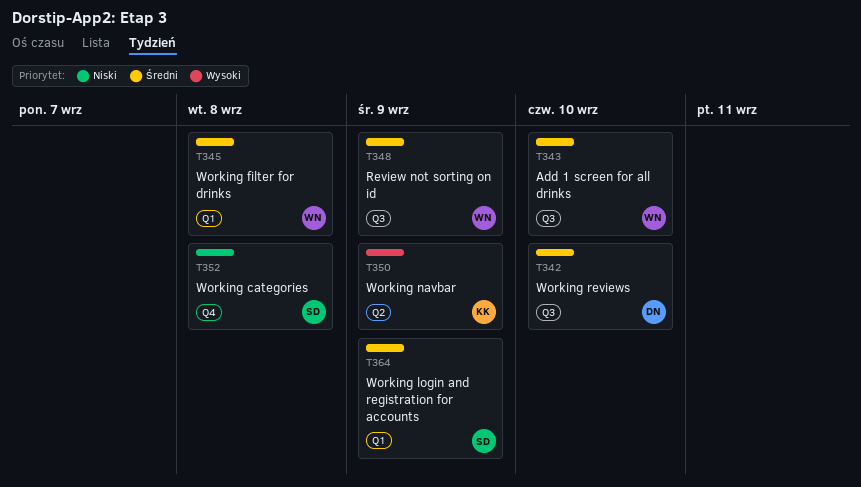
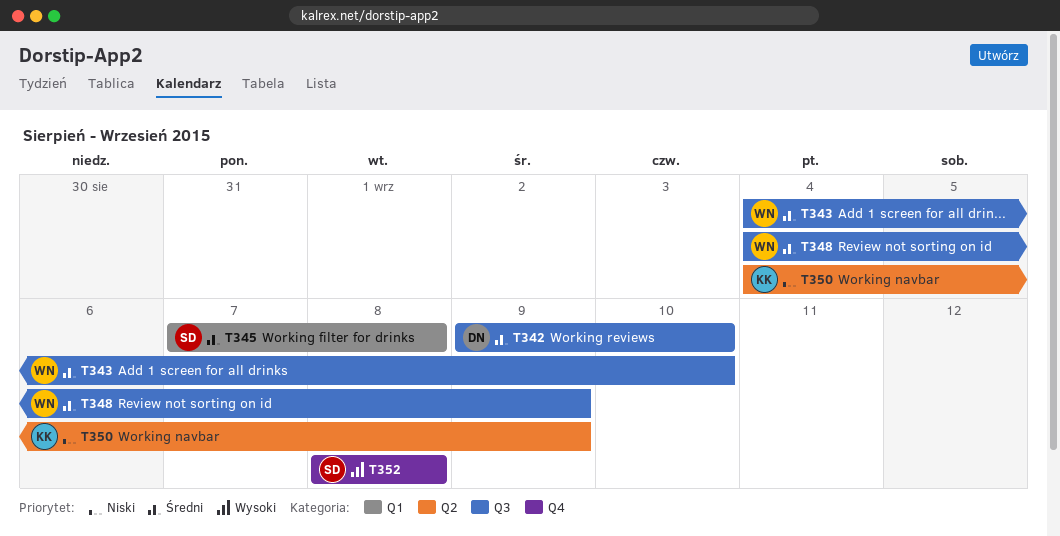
T345, owner: WN -> SD
T350, priority: Wysoki -> Niski
T352, priority: Niski -> Wysoki
T364: present -> none

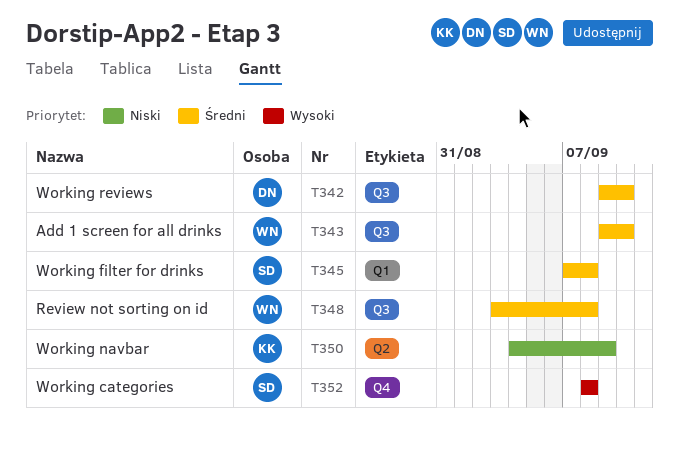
T343, start: Sep 4 -> Sep 9
T348, start: Sep 4 -> Sep 3
T348, due: Sep 9 -> Sep 8

